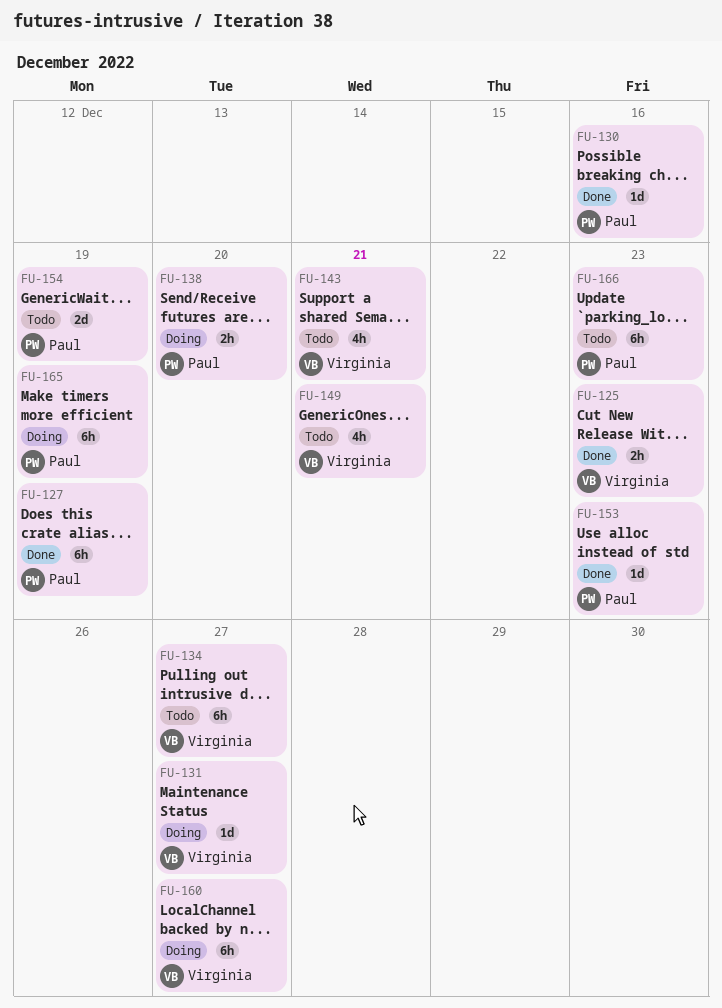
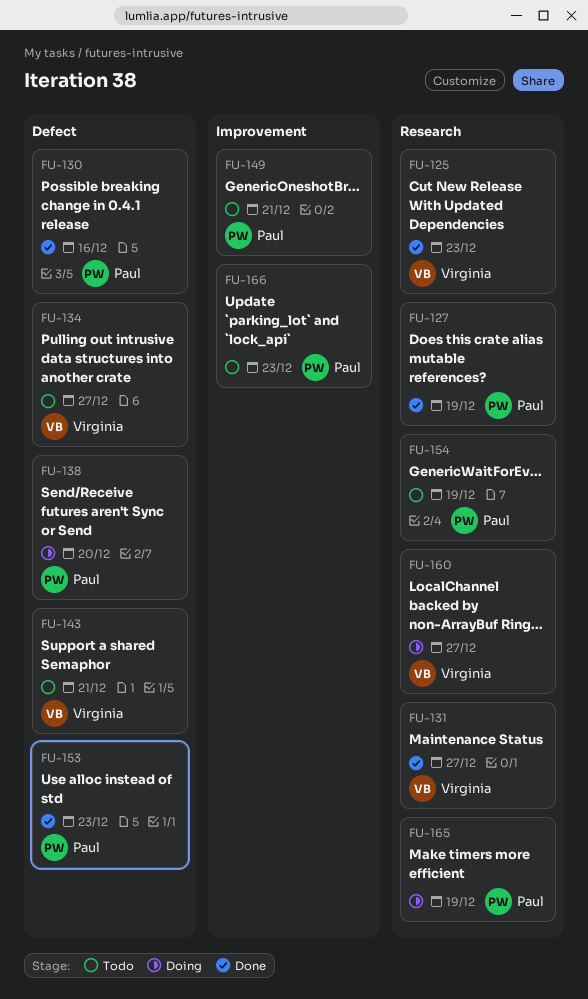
FU-131, status: Doing -> Done
FU-149, owner: Virginia -> Paul

